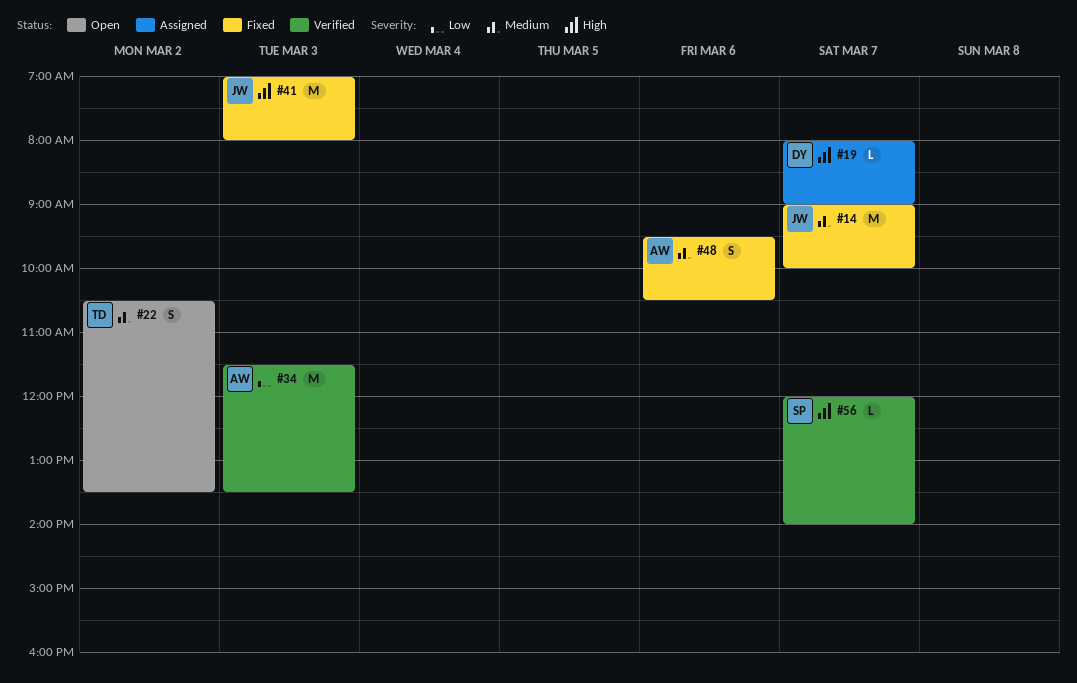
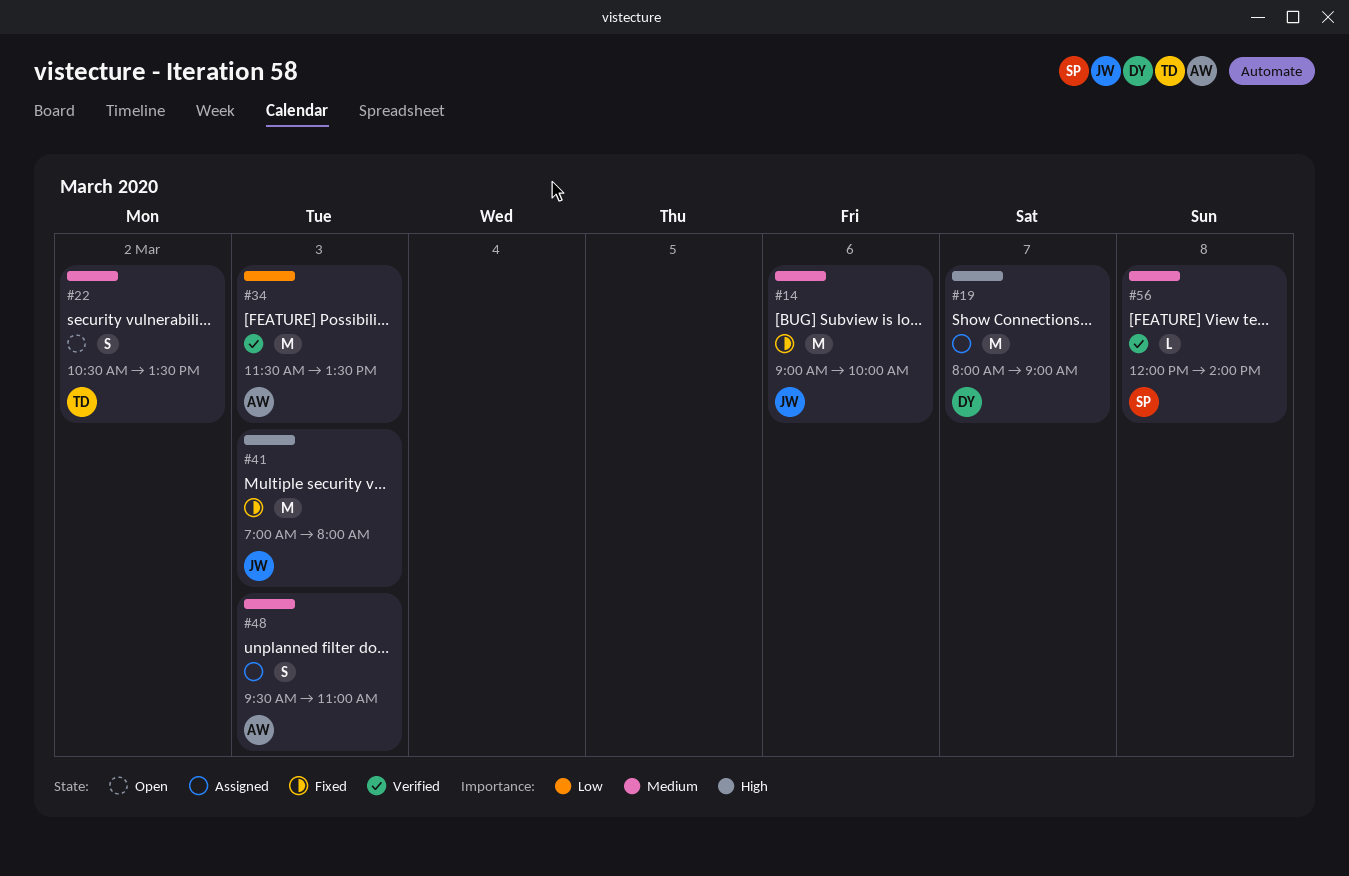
#14, day: Mar 7 -> Mar 6
#19, estimate: L -> M
#48, status: Fixed -> Assigned
#48, day: Mar 6 -> Mar 3
#48, ends: 10:30 -> 11:00
#56, priority: High -> Medium
#56, day: Mar 7 -> Mar 8

